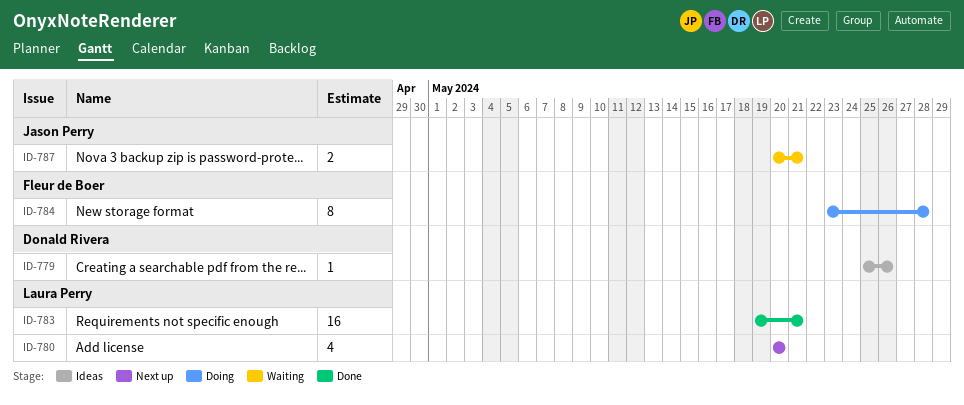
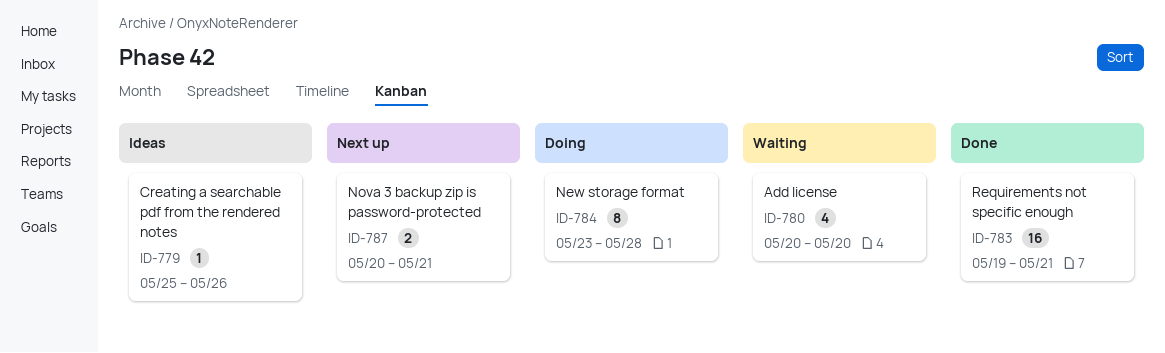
ID-780, status: Next up -> Waiting
ID-787, status: Waiting -> Next up

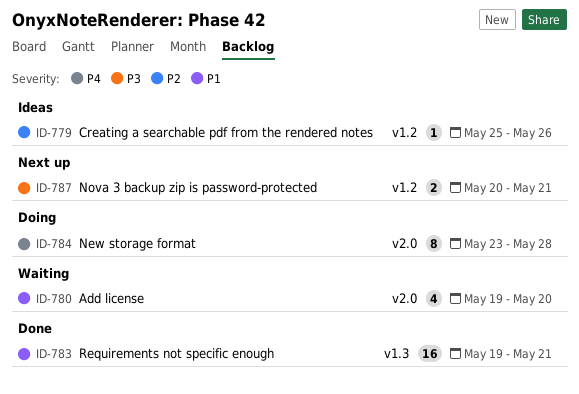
ID-780, start: May 20 -> May 19

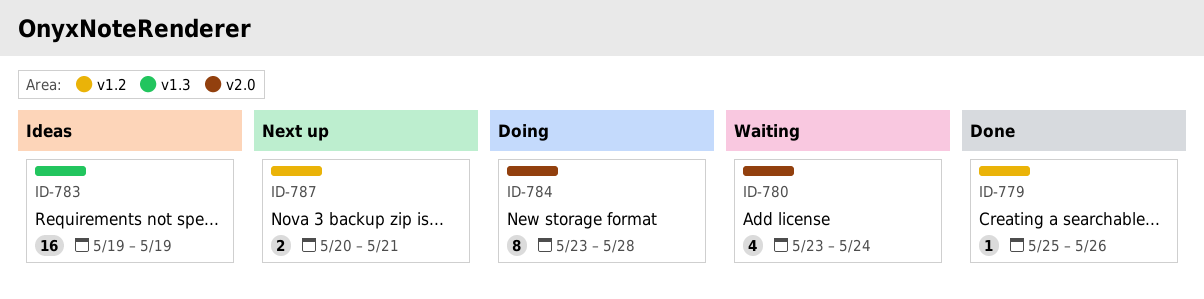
ID-779, status: Ideas -> Done
ID-780, start: May 19 -> May 23
ID-780, due: May 20 -> May 24
ID-783, status: Done -> Ideas
ID-783, due: May 21 -> May 19

